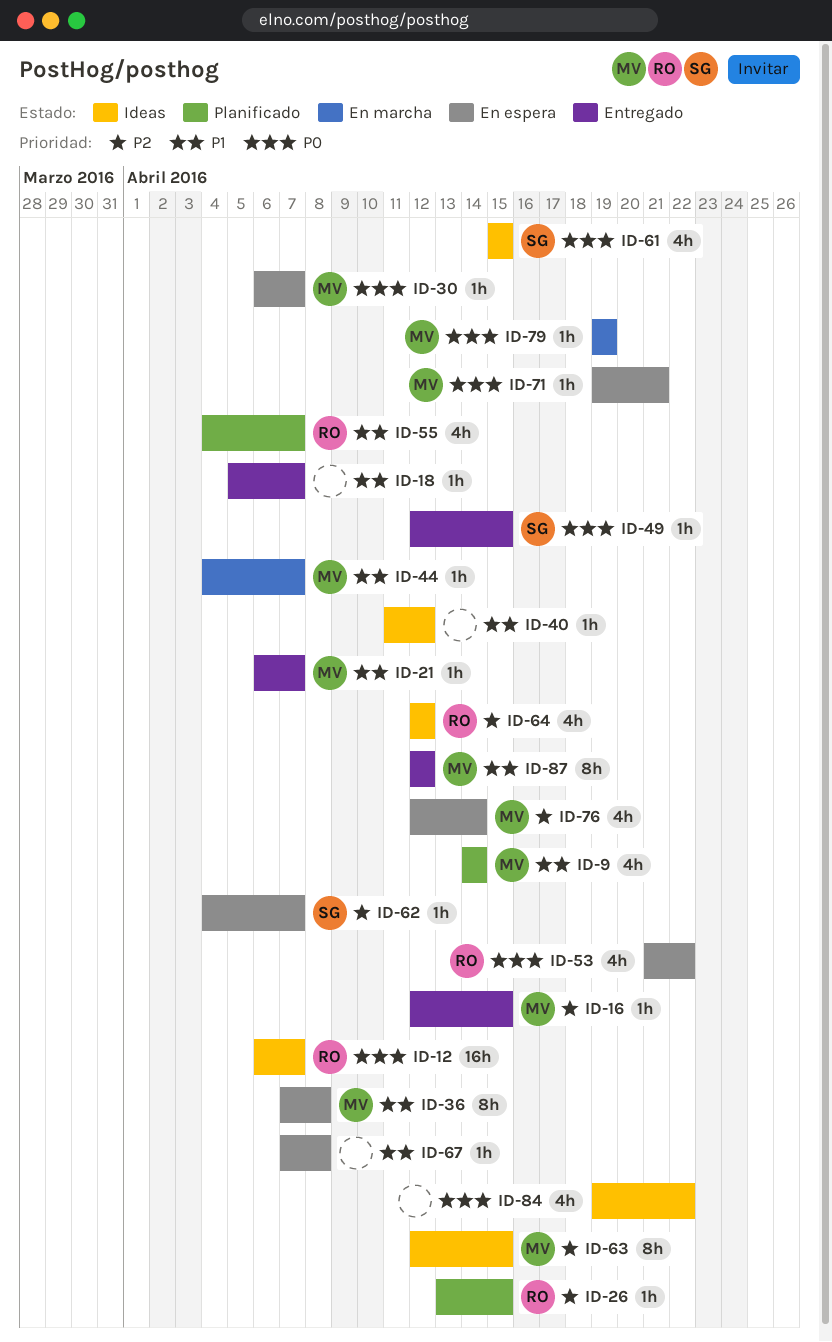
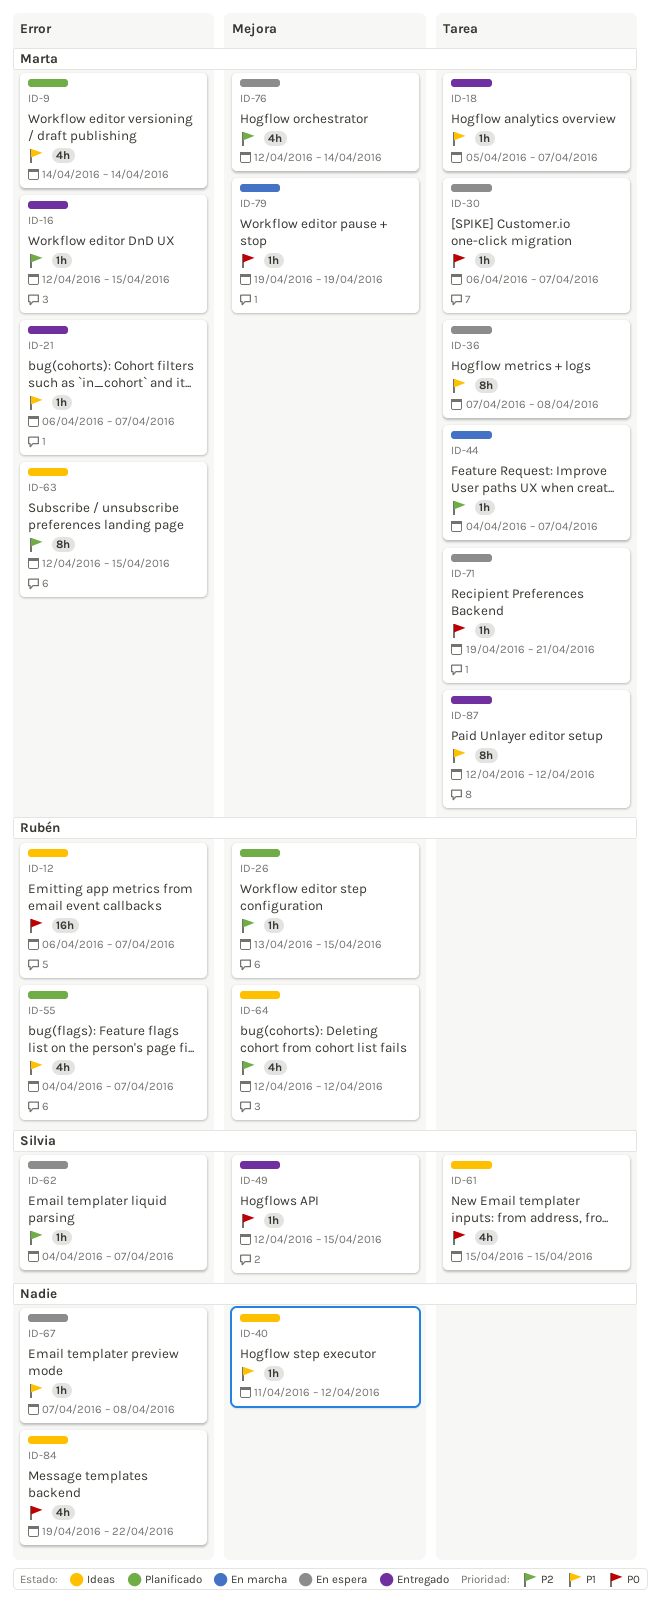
ID-18, owner: none -> Marta
ID-44, priority: P1 -> P2
ID-53: present -> none

